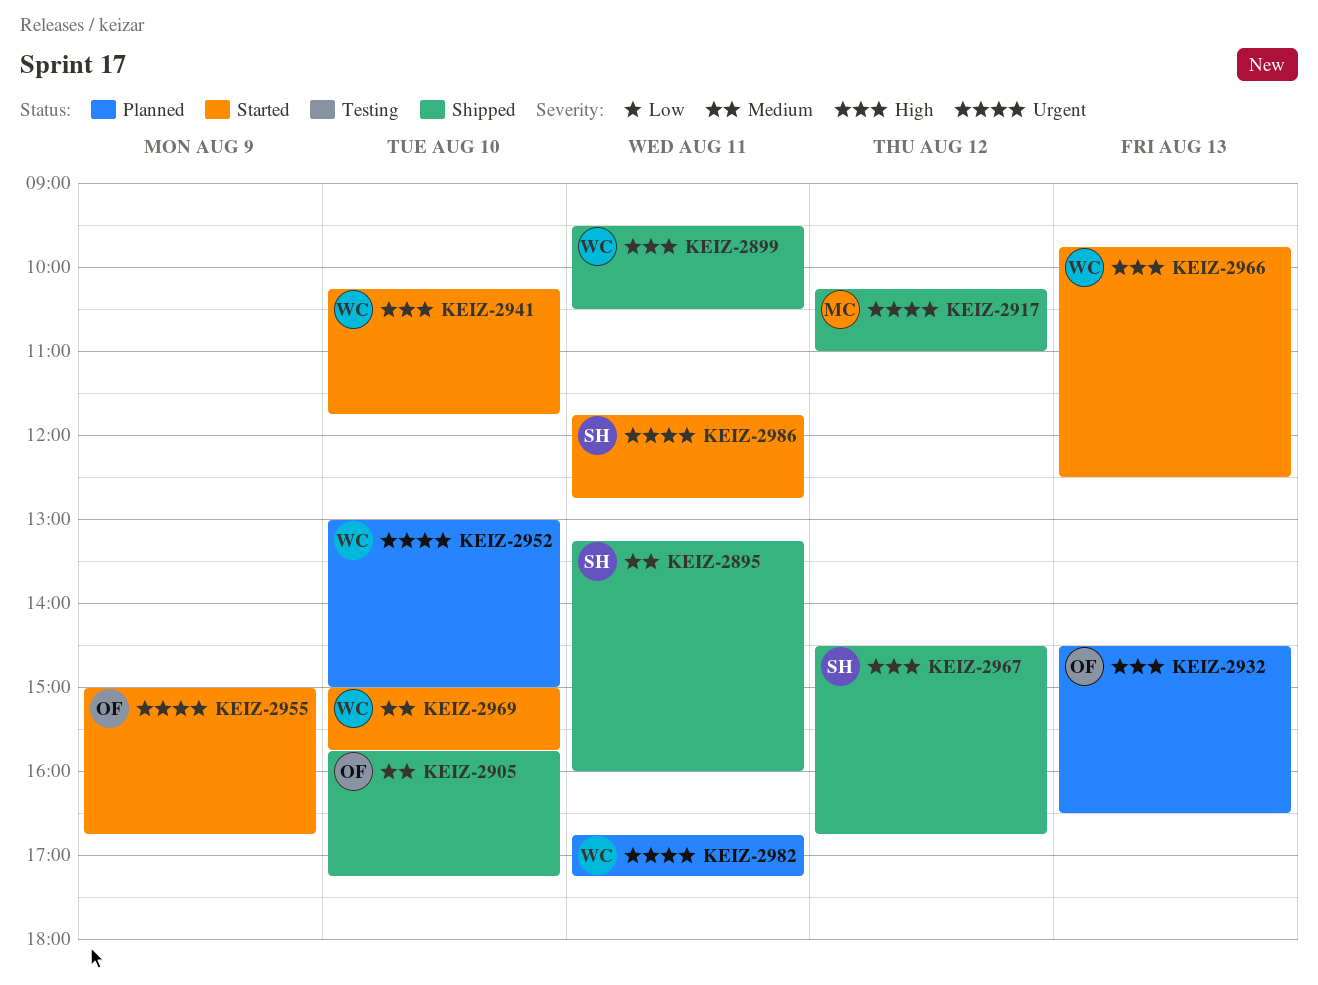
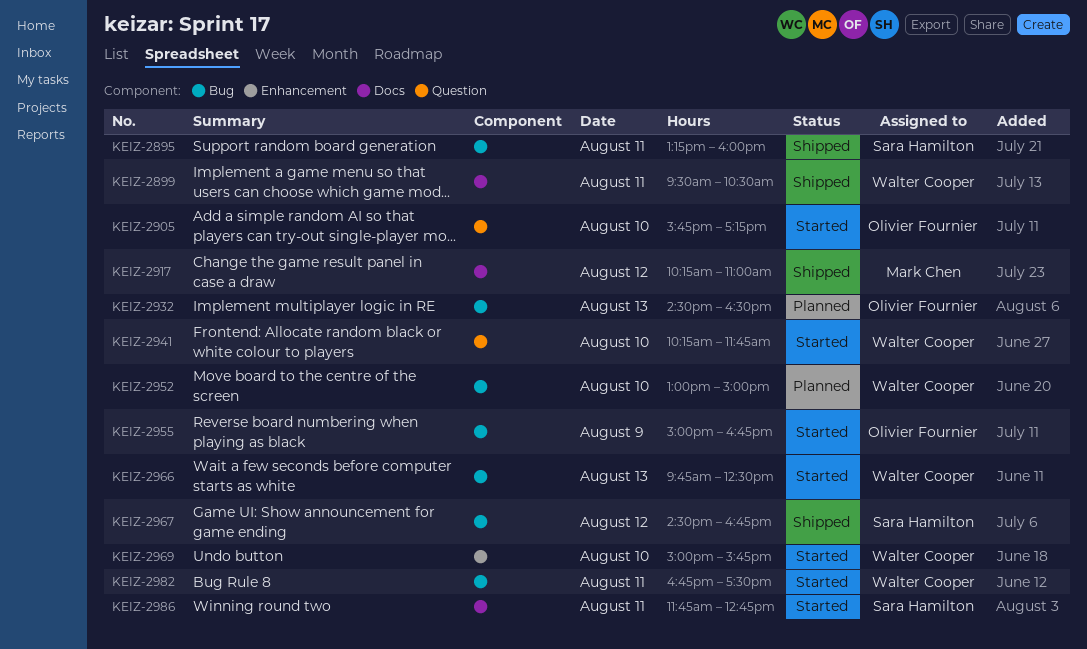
KEIZ-2905, status: Shipped -> Started
KEIZ-2982, status: Planned -> Started
KEIZ-2982, ends: 17:15 -> 17:30

